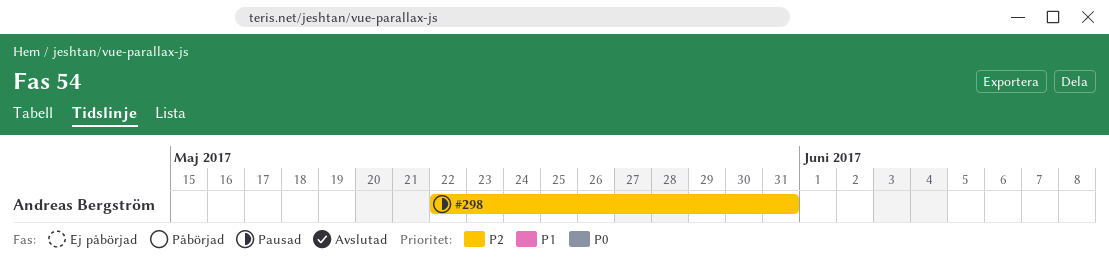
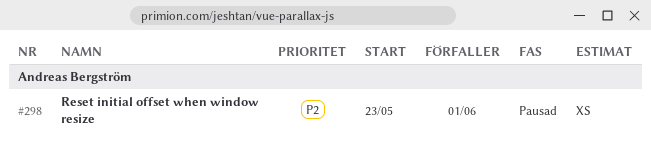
#298, start: May 22 -> May 23
#298, due: May 31 -> Jun 1

